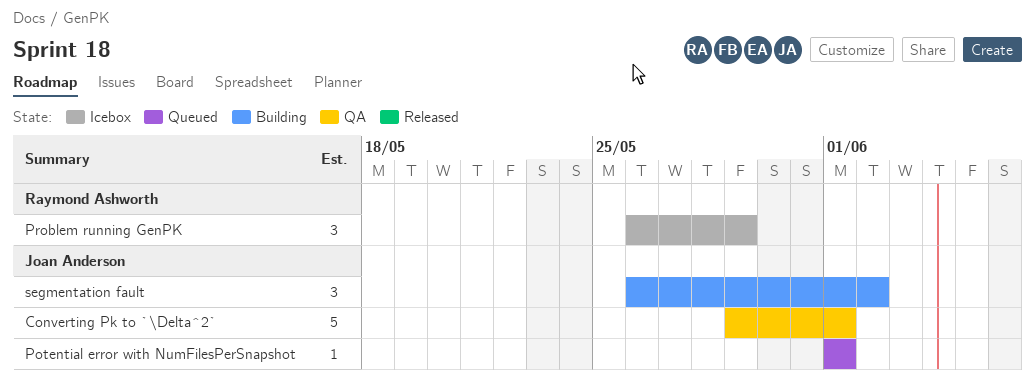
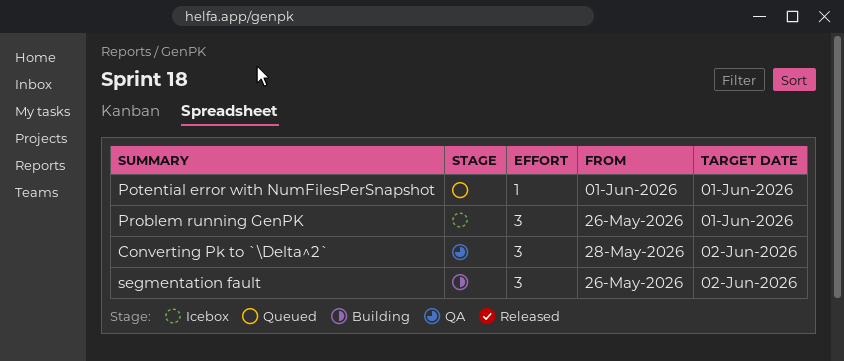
Converting Pk to `\Delta^2`, estimate: 5 -> 3
Converting Pk to `\Delta^2`, start: May 29 -> May 28
Converting Pk to `\Delta^2`, due: Jun 1 -> Jun 2
Problem running GenPK, due: May 29 -> Jun 1

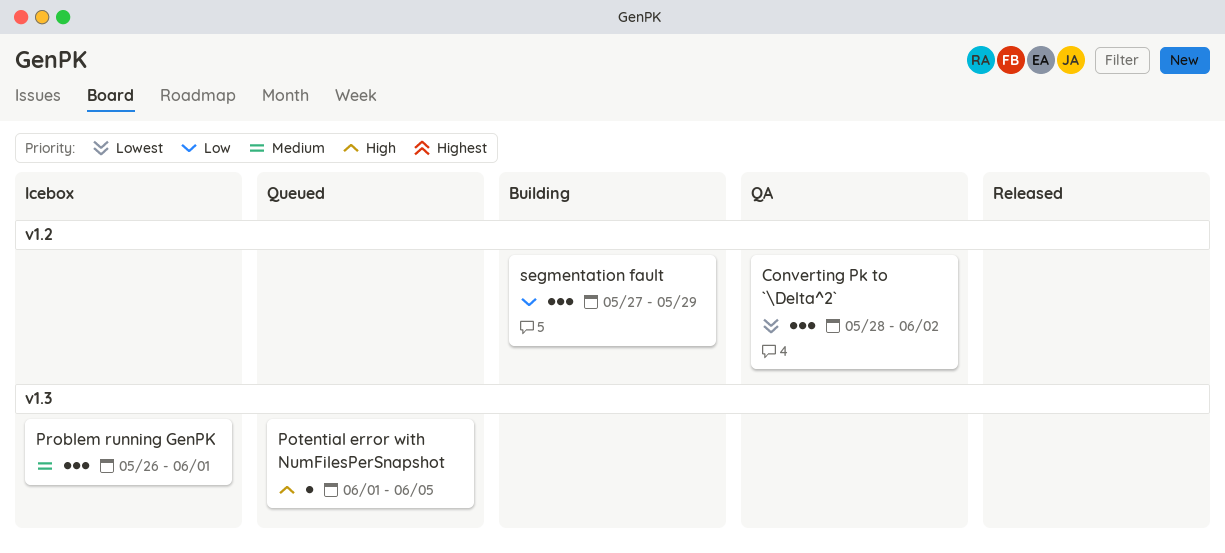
Potential error with NumFilesPerSnapshot, due: Jun 1 -> Jun 5
segmentation fault, start: May 26 -> May 27
segmentation fault, due: Jun 2 -> May 29

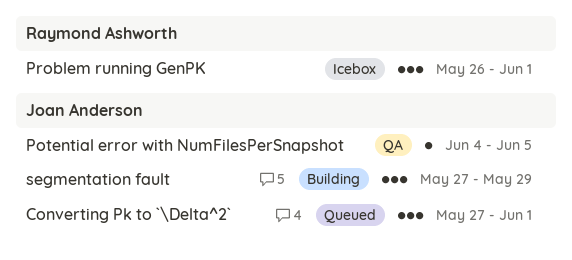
Converting Pk to `\Delta^2`, status: QA -> Queued
Converting Pk to `\Delta^2`, start: May 28 -> May 27
Converting Pk to `\Delta^2`, due: Jun 2 -> Jun 1
Potential error with NumFilesPerSnapshot, status: Queued -> QA
Potential error with NumFilesPerSnapshot, start: Jun 1 -> Jun 4

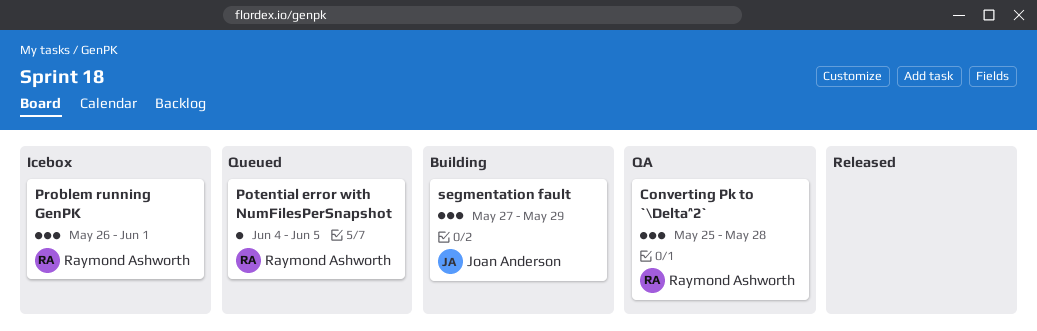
Converting Pk to `\Delta^2`, status: Queued -> QA
Converting Pk to `\Delta^2`, owner: Joan Anderson -> Raymond Ashworth
Converting Pk to `\Delta^2`, start: May 27 -> May 25
Converting Pk to `\Delta^2`, due: Jun 1 -> May 28
Potential error with NumFilesPerSnapshot, status: QA -> Queued
Potential error with NumFilesPerSnapshot, owner: Joan Anderson -> Raymond Ashworth

